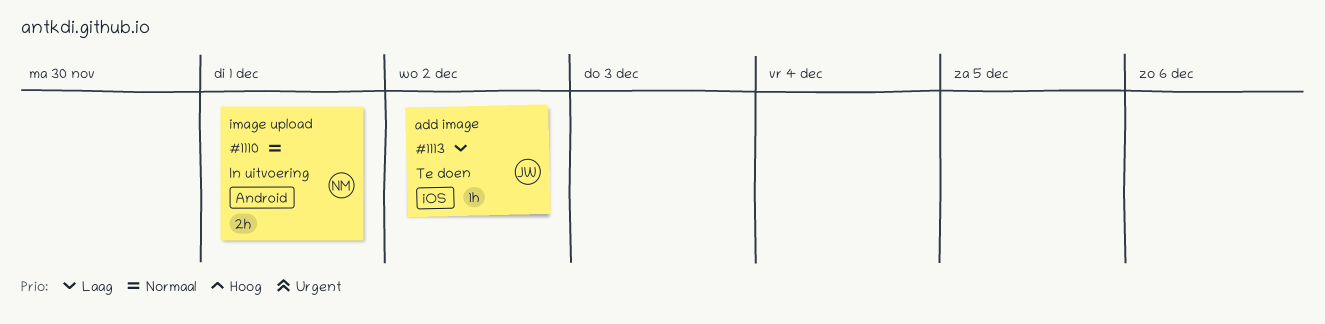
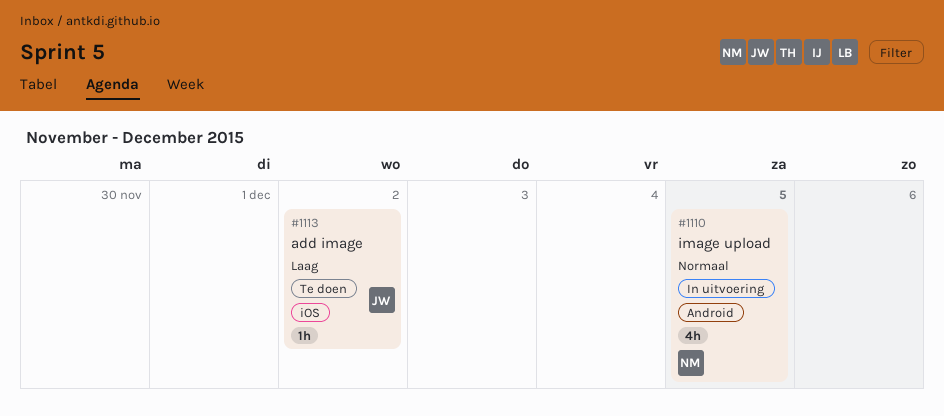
#1110, estimate: 2h -> 4h
#1110, due: Dec 1 -> Dec 5

